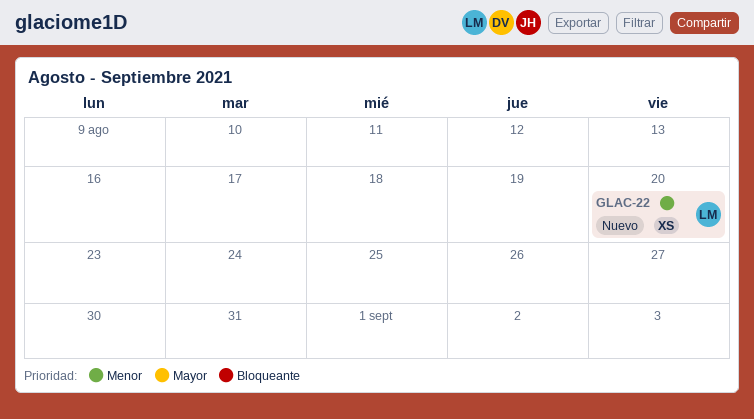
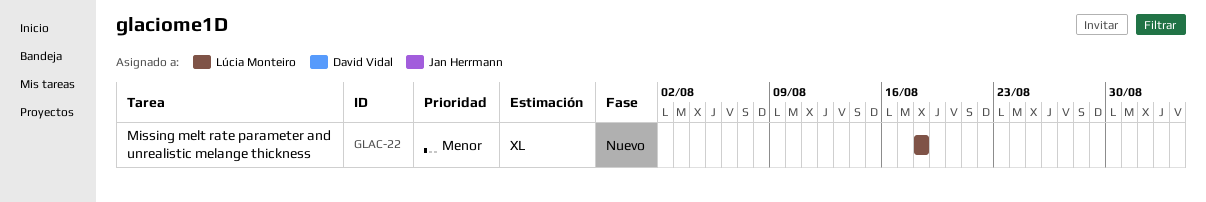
GLAC-22, estimate: XS -> XL
GLAC-22, due: Aug 20 -> Aug 18

